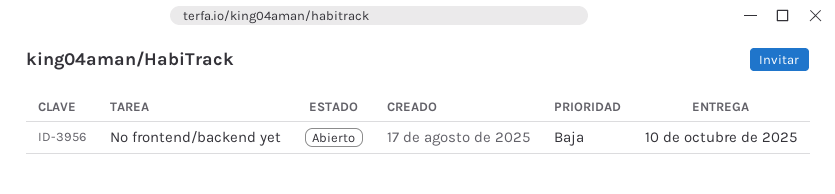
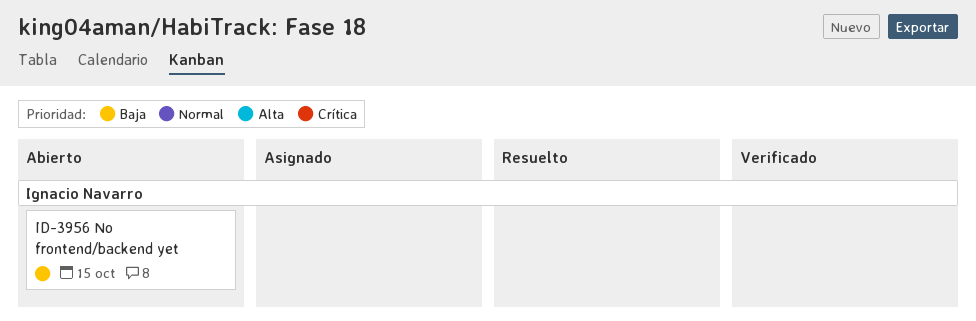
ID-3956, due: Oct 10 -> Oct 15

